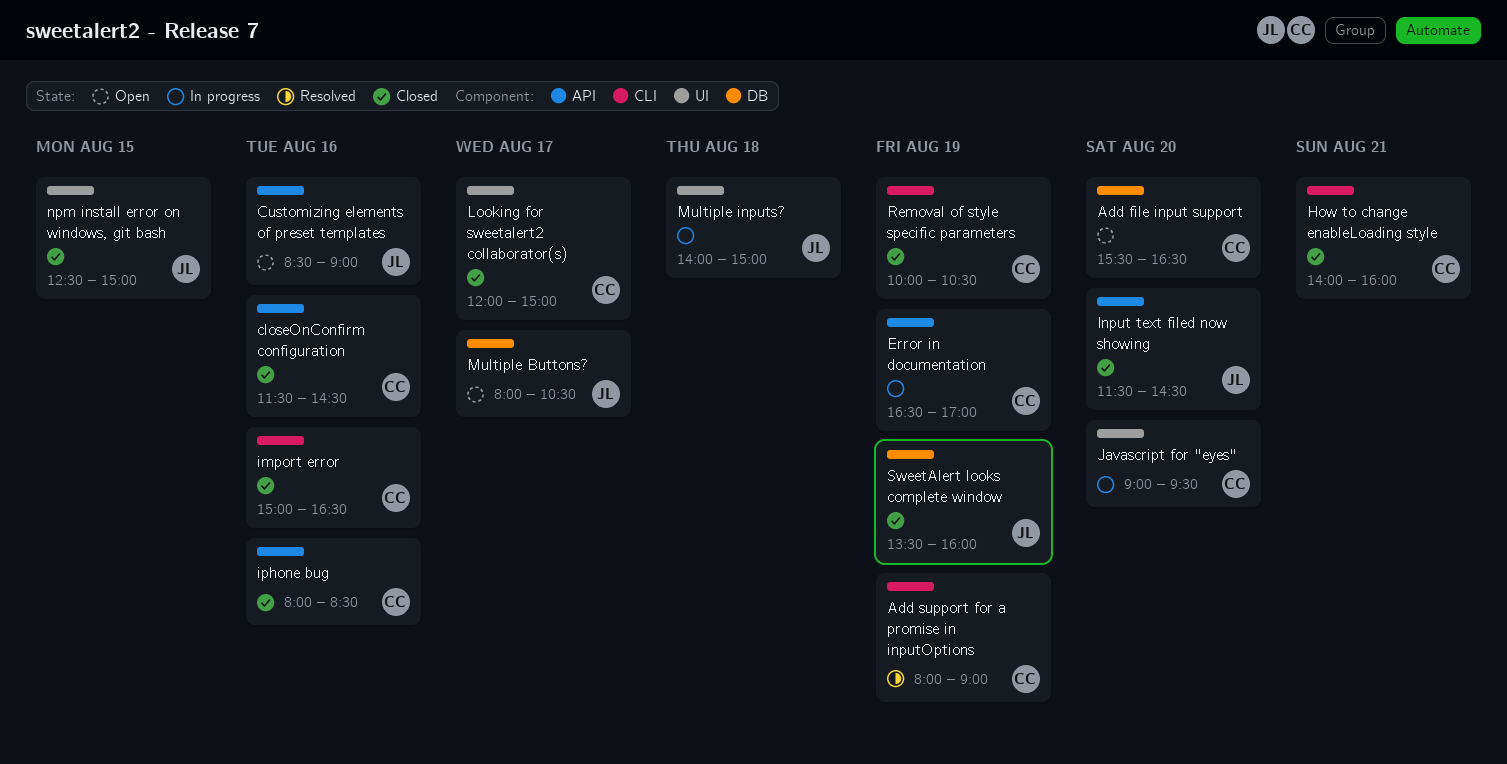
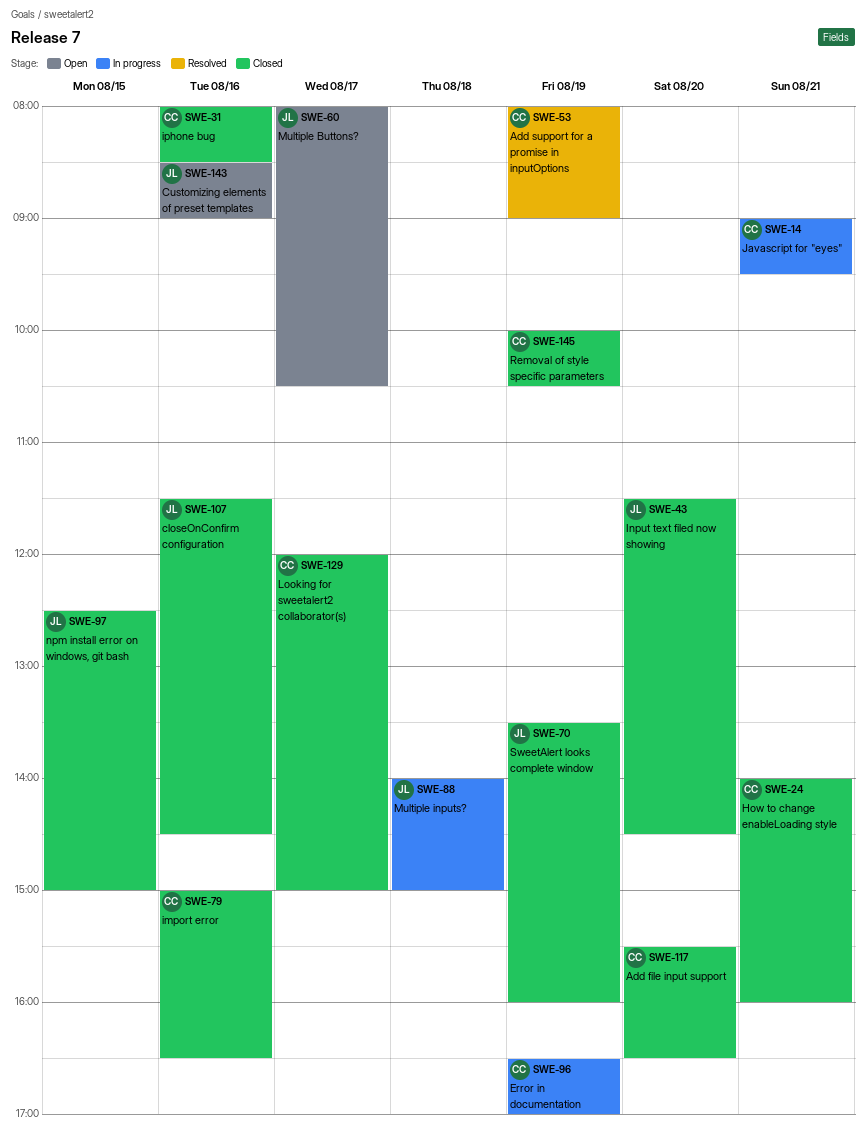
Add file input support, status: Open -> Closed
closeOnConfirm configuration, owner: CC -> JL
Javascript for "eyes", day: Aug 20 -> Aug 21

